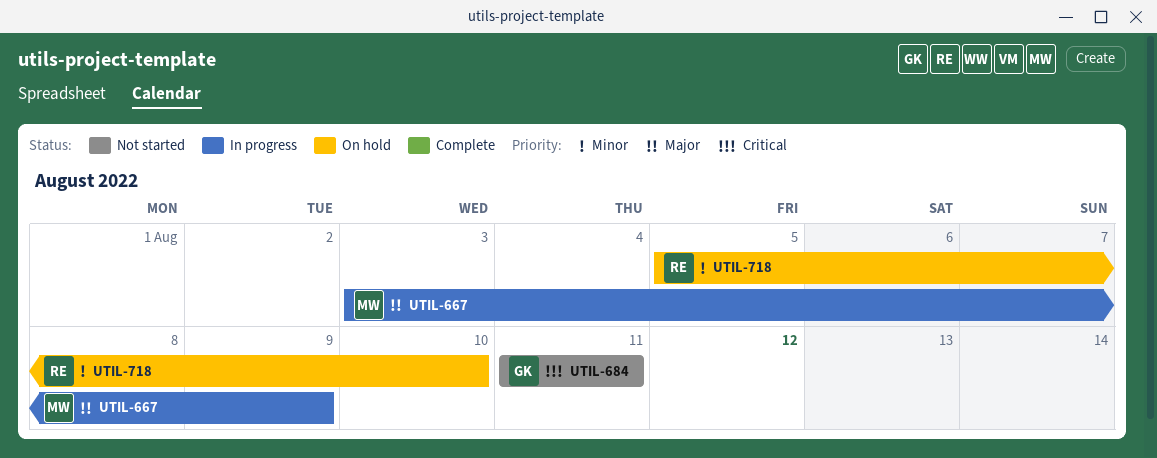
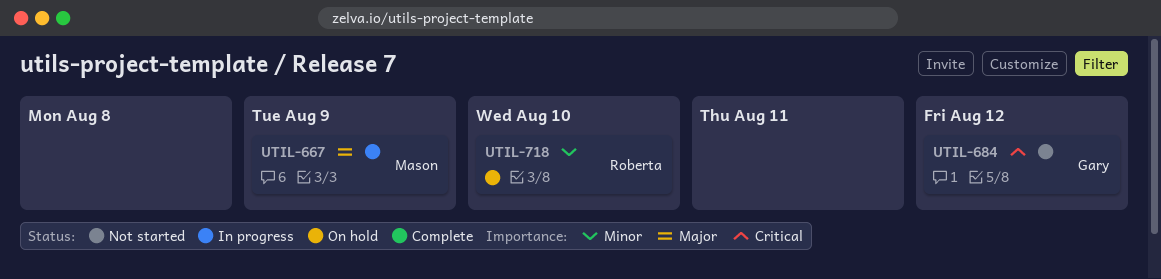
UTIL-684, due: Aug 11 -> Aug 12

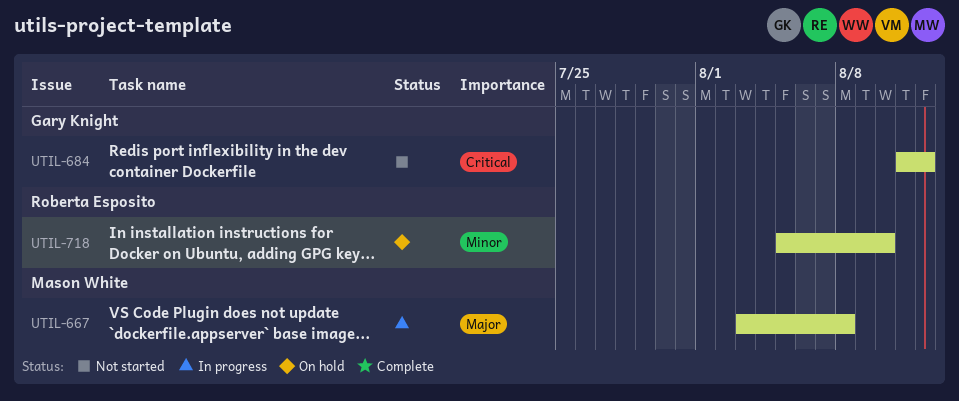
UTIL-667, due: Aug 9 -> Aug 8

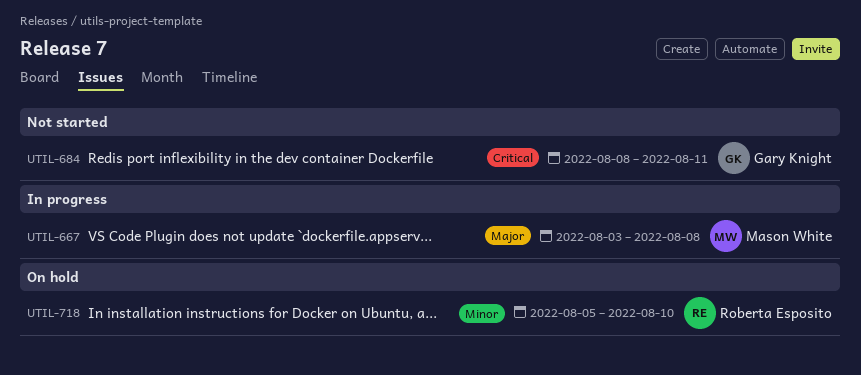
UTIL-684, start: Aug 11 -> Aug 8
UTIL-684, due: Aug 12 -> Aug 11

